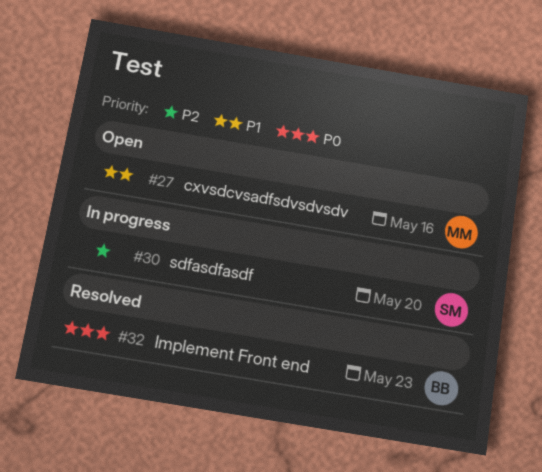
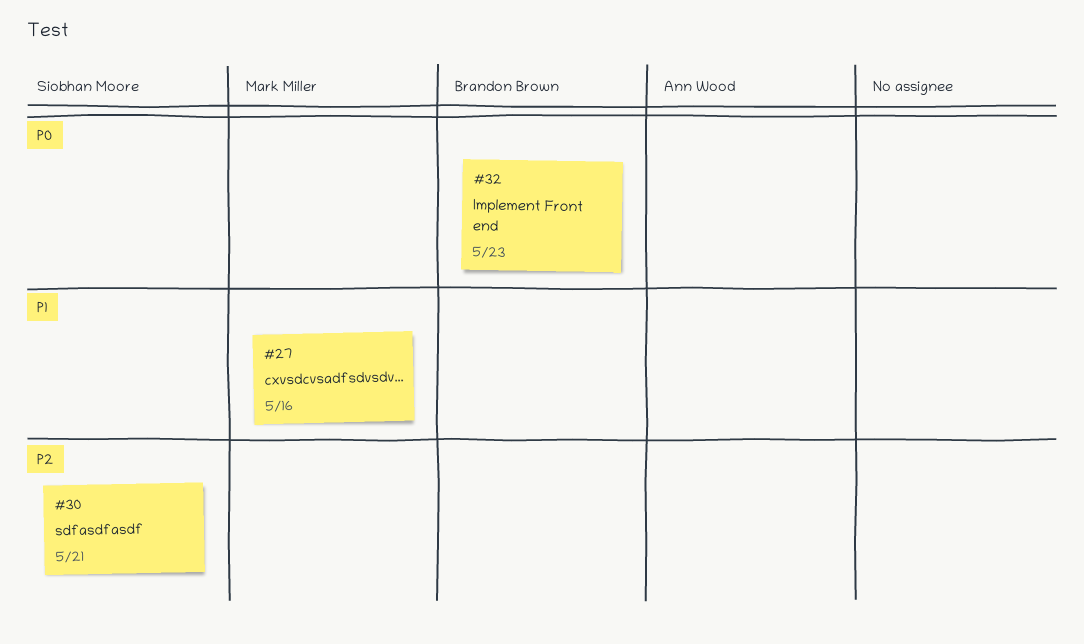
#30, due: May 20 -> May 21

